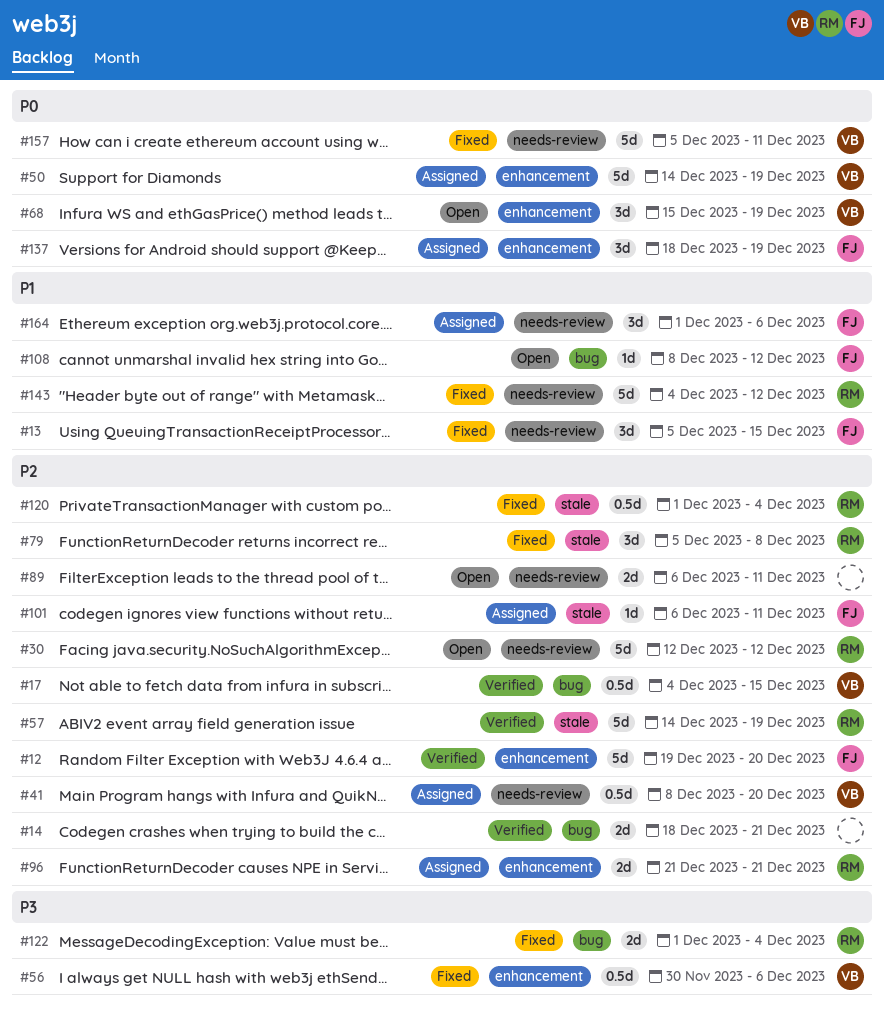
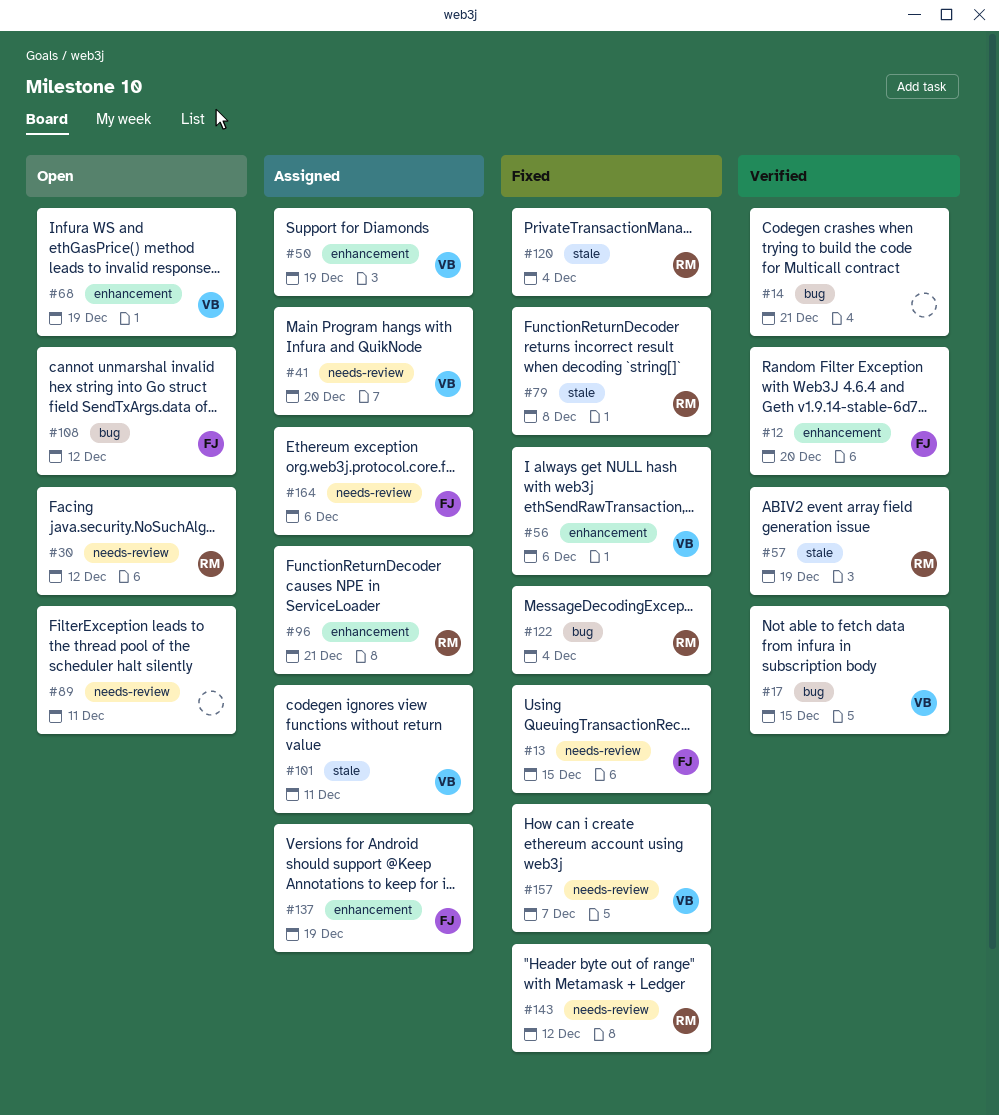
#101, owner: FJ -> VB
#157, due: Dec 11 -> Dec 7

